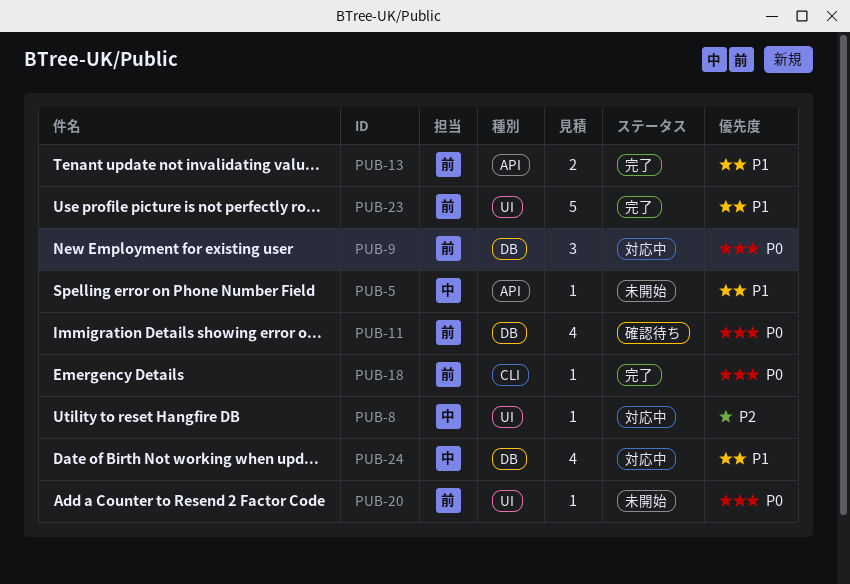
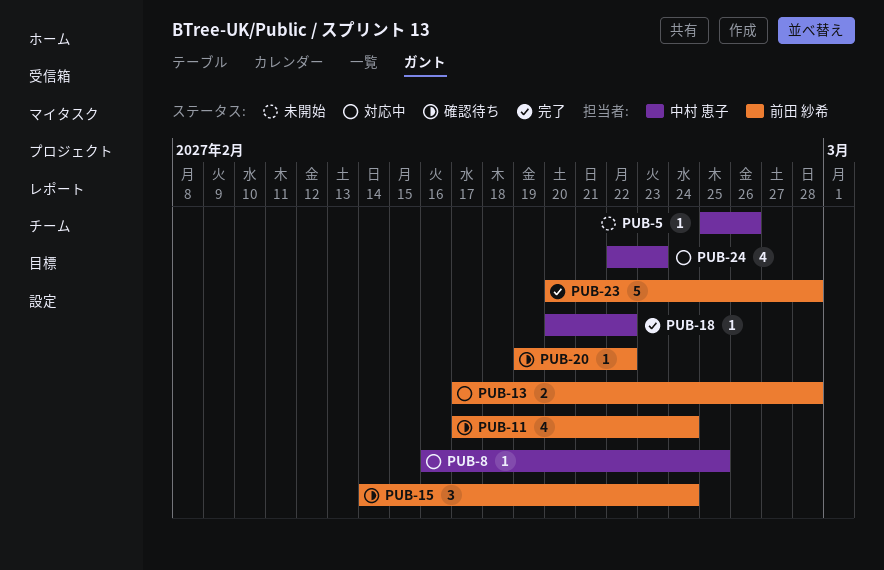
PUB-9: present -> none
PUB-13, status: 完了 -> 対応中
PUB-15: none -> present
PUB-18, owner: 前田 紗希 -> 中村 恵子
PUB-20, status: 未開始 -> 確認待ち

